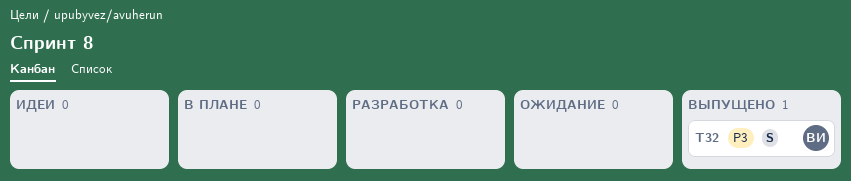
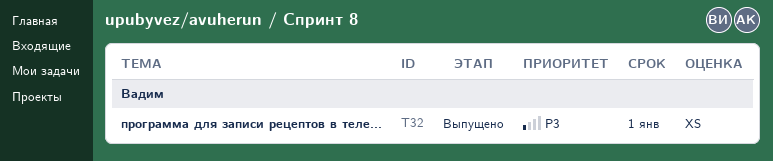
T32, estimate: S -> XS

